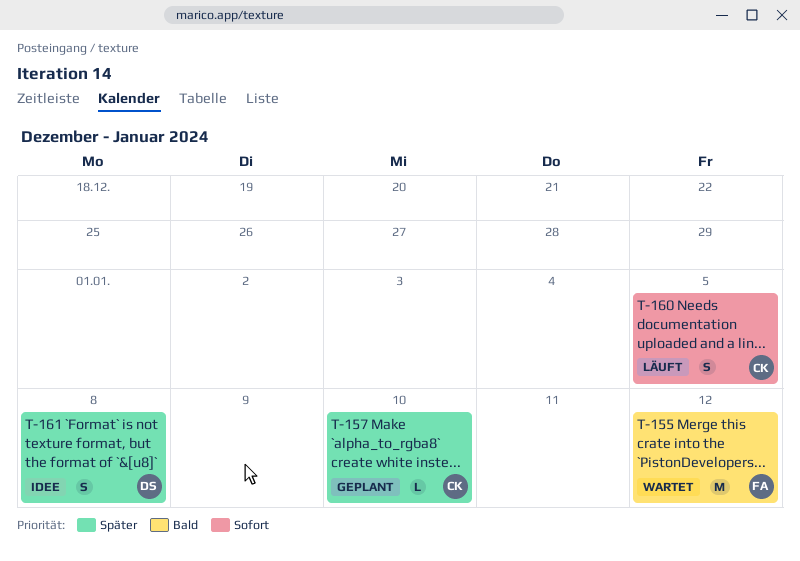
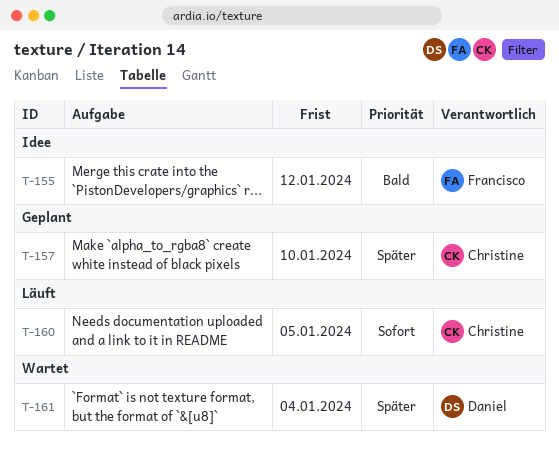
T-155, status: Wartet -> Idee
T-161, status: Idee -> Wartet
T-161, due: Jan 8 -> Jan 4

